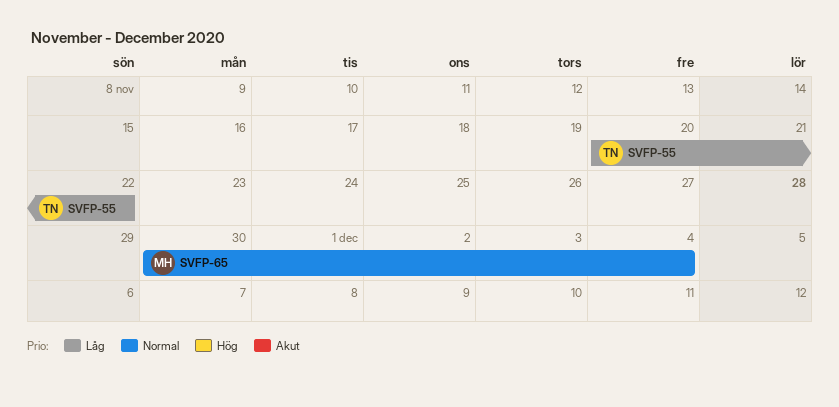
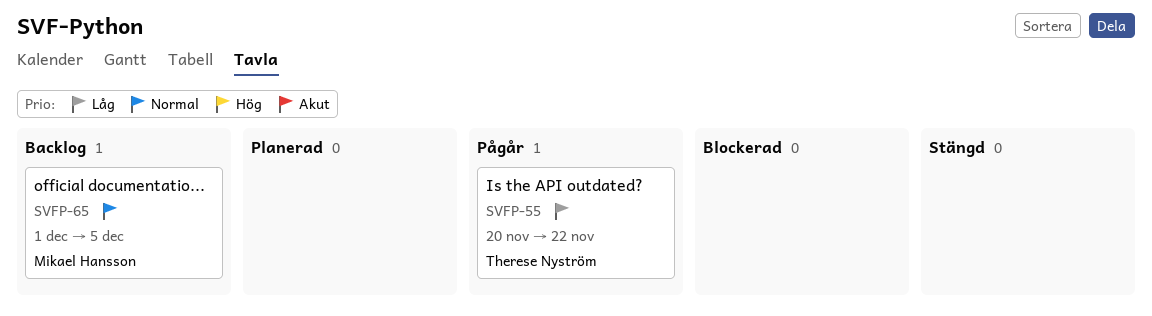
SVFP-65, start: Nov 30 -> Dec 1
SVFP-65, due: Dec 4 -> Dec 5

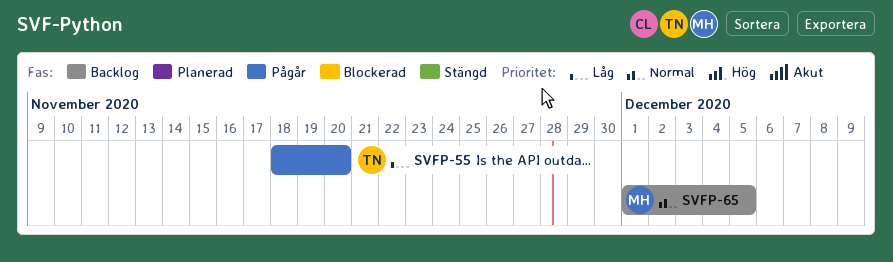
SVFP-55, start: Nov 20 -> Nov 18
SVFP-55, due: Nov 22 -> Nov 20

